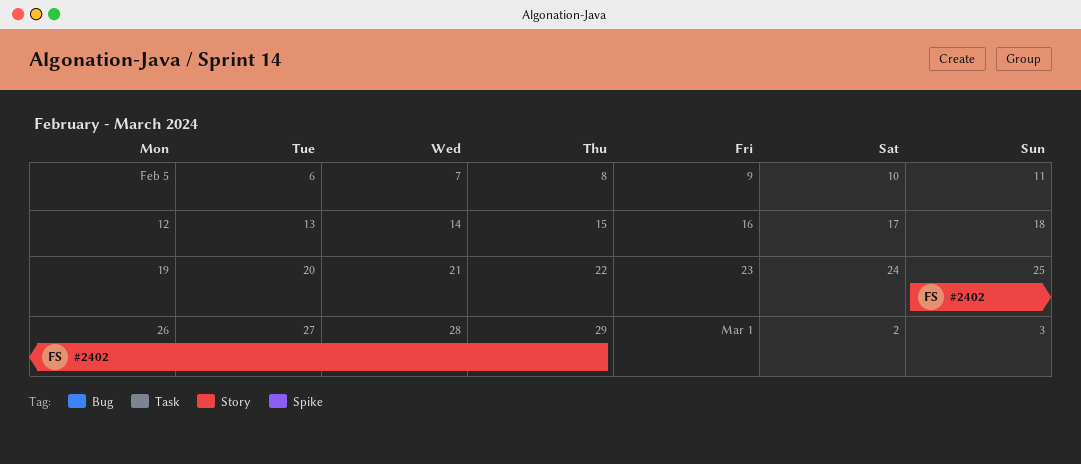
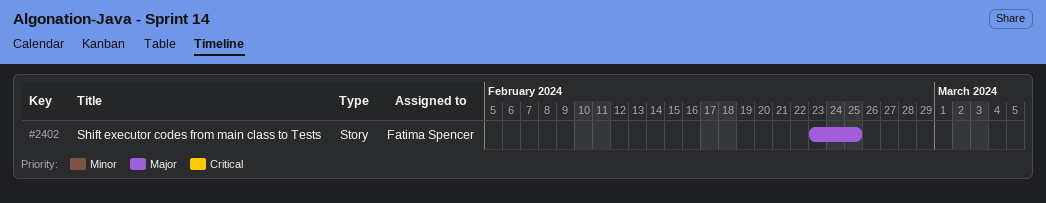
#2402, start: Feb 25 -> Feb 23
#2402, due: Feb 29 -> Feb 25

